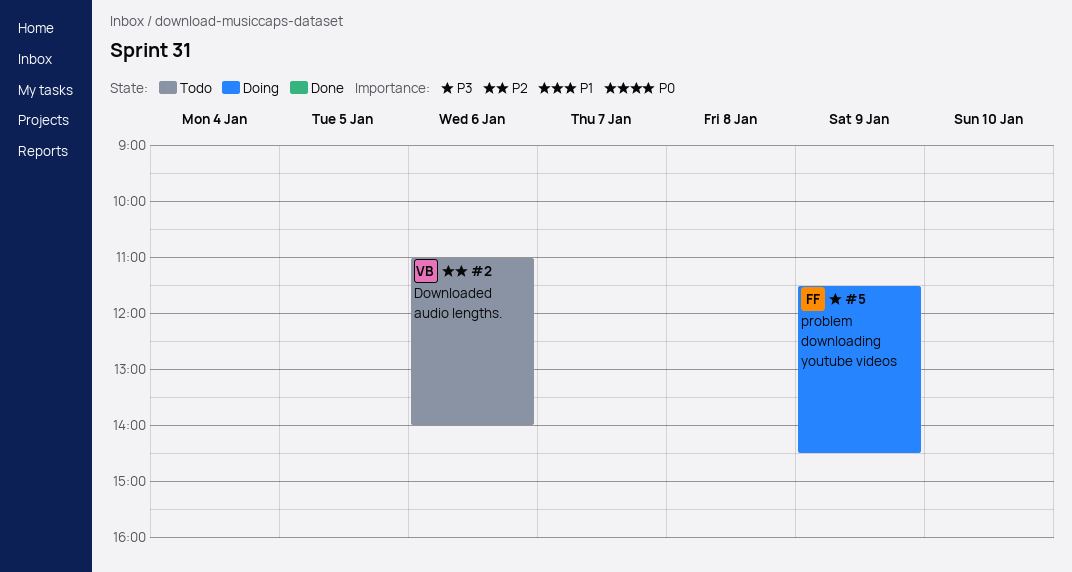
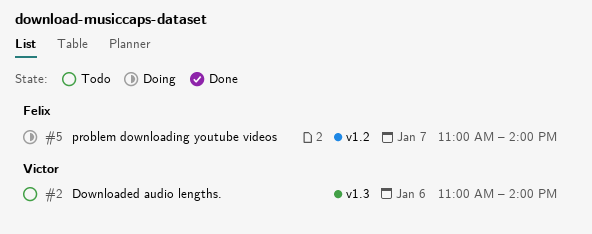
#5, day: Jan 9 -> Jan 7
#5, begins: 11:30 -> 11:00
#5, ends: 14:30 -> 14:00

